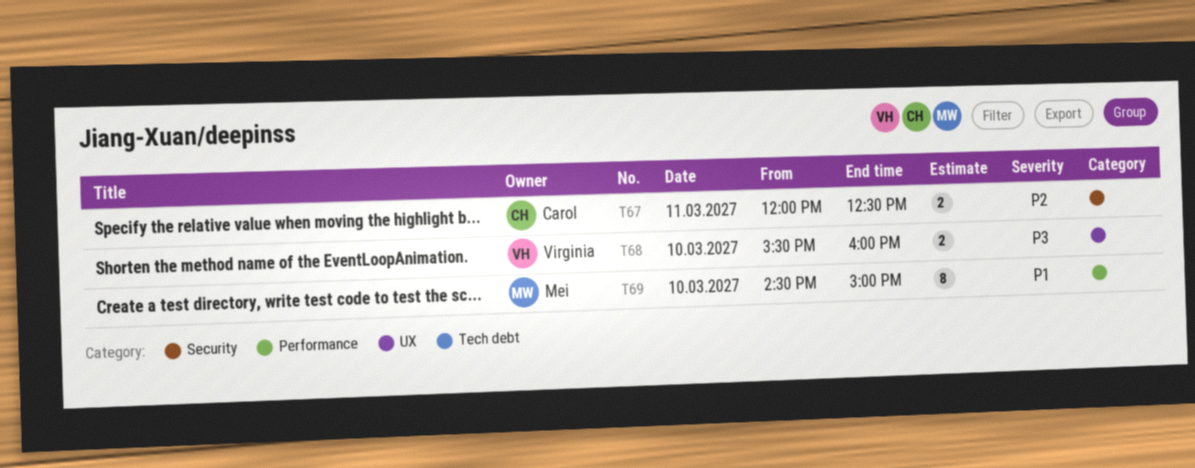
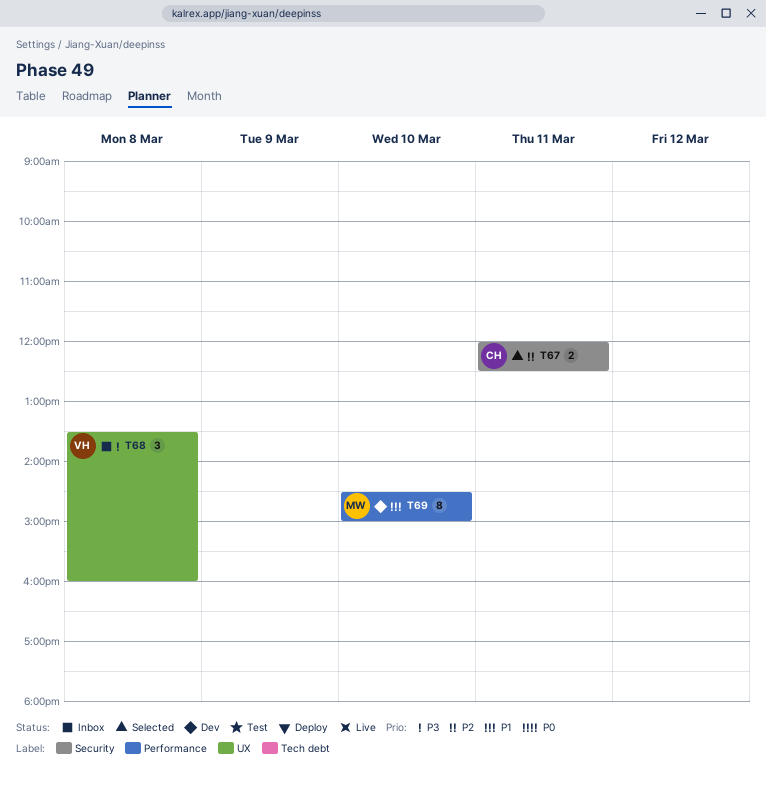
T68, estimate: 2 -> 3
T68, day: Mar 10 -> Mar 8
T68, begins: 15:30 -> 13:30

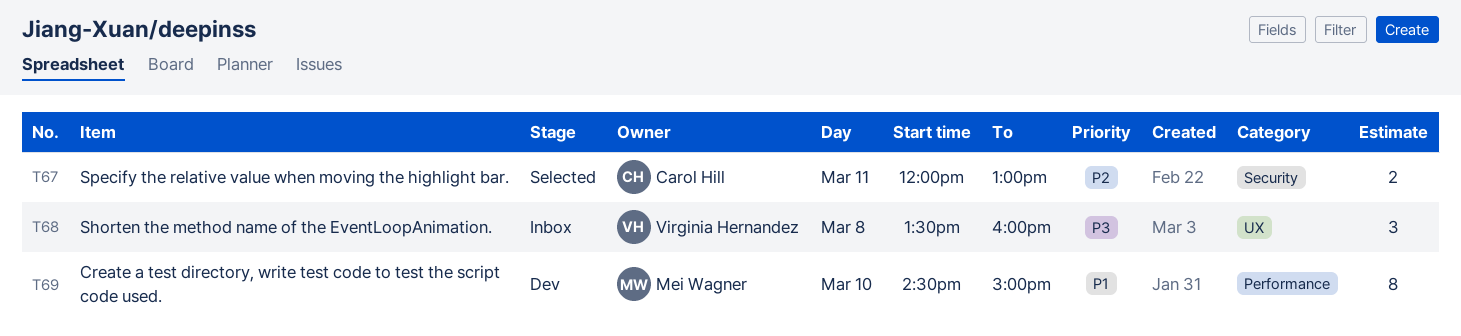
T67, ends: 12:30 -> 13:00

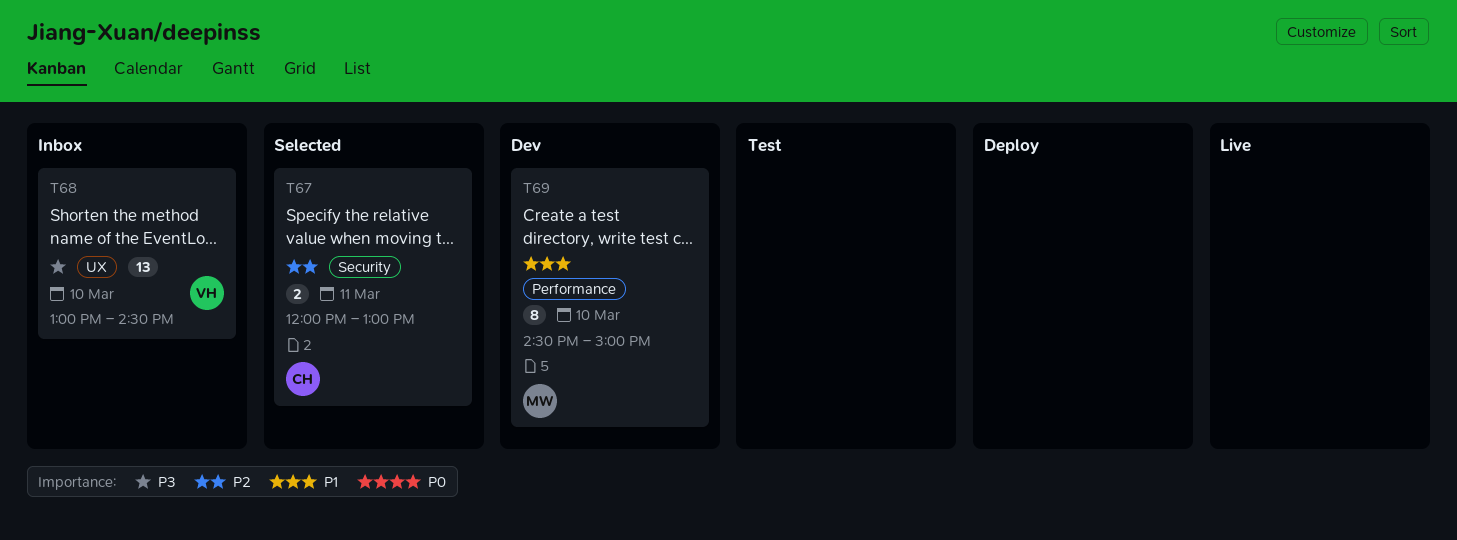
T68, estimate: 3 -> 13
T68, day: Mar 8 -> Mar 10
T68, begins: 13:30 -> 13:00
T68, ends: 16:00 -> 14:30

